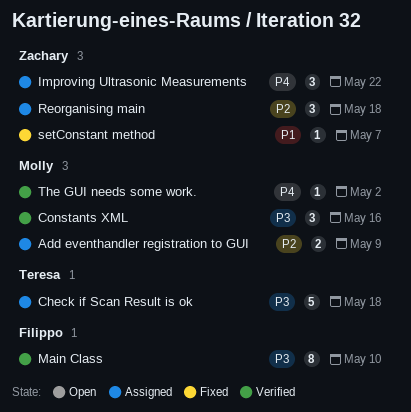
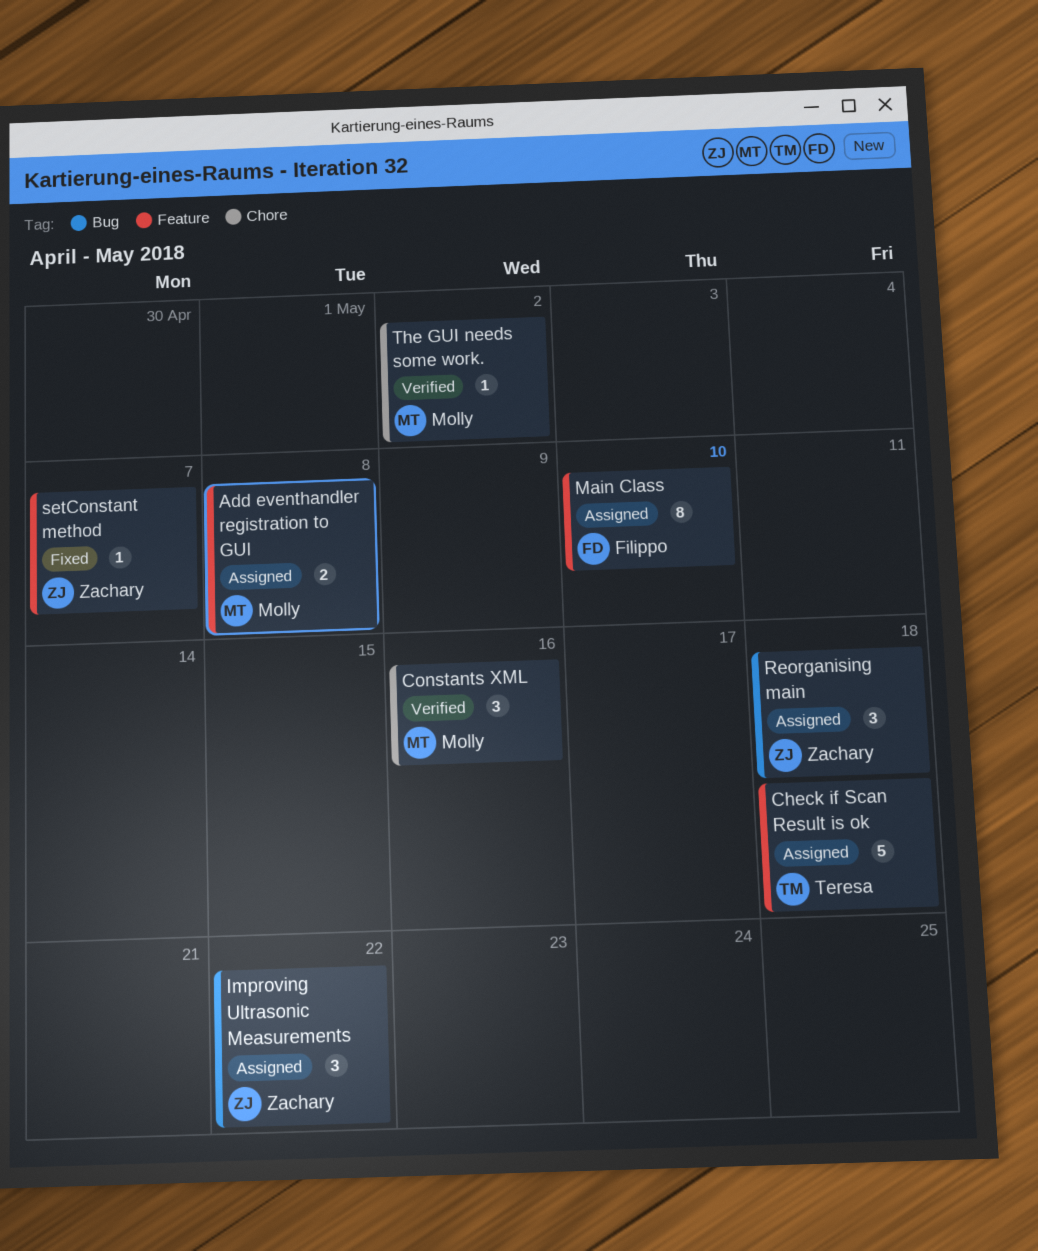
Add eventhandler registration to GUI, due: May 9 -> May 8
Main Class, status: Verified -> Assigned

